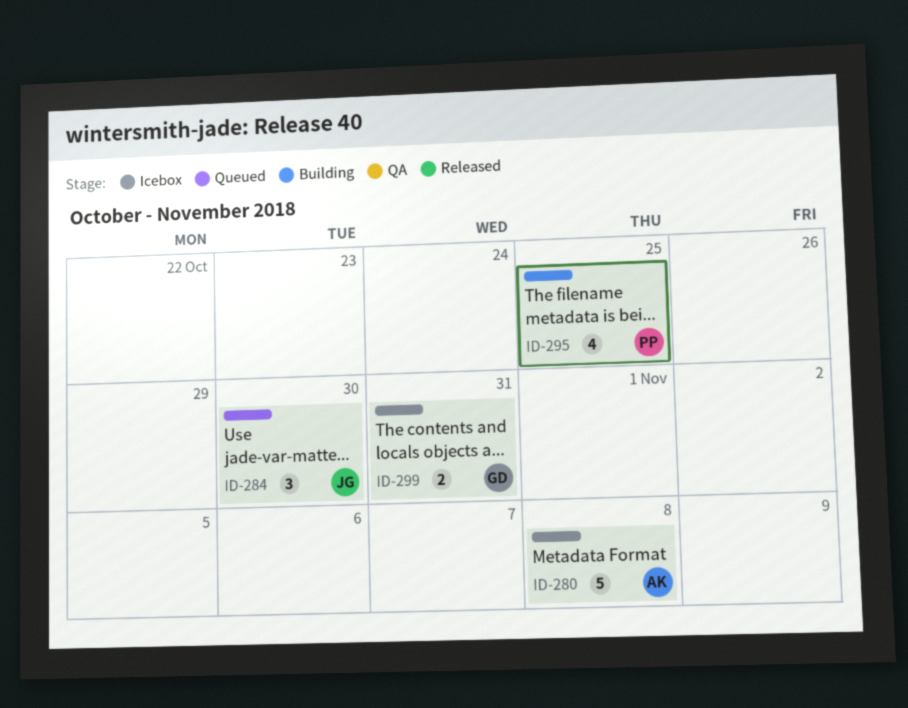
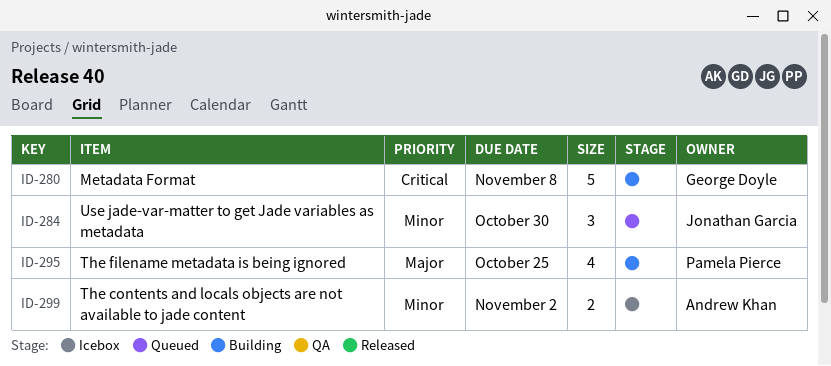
ID-280, status: Icebox -> Building
ID-280, owner: Andrew Khan -> George Doyle
ID-299, owner: George Doyle -> Andrew Khan
ID-299, due: Oct 31 -> Nov 2

